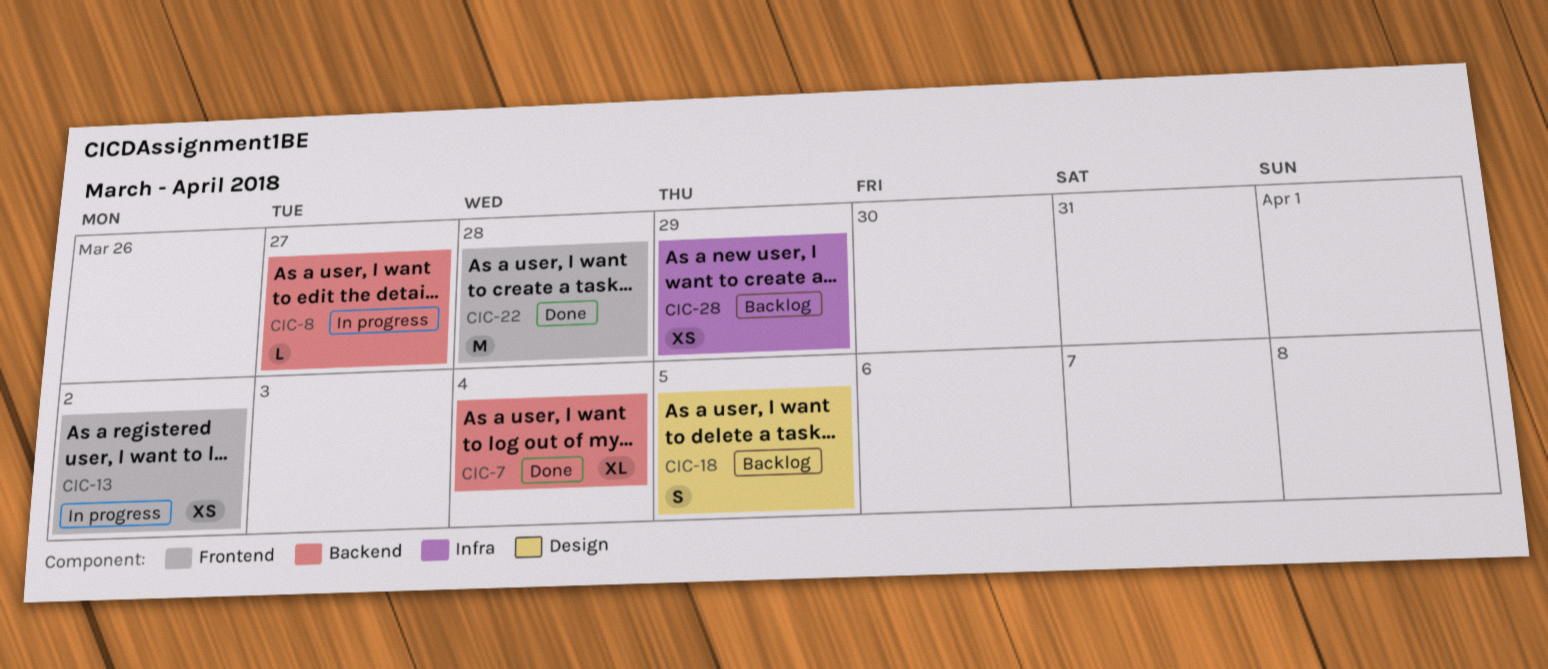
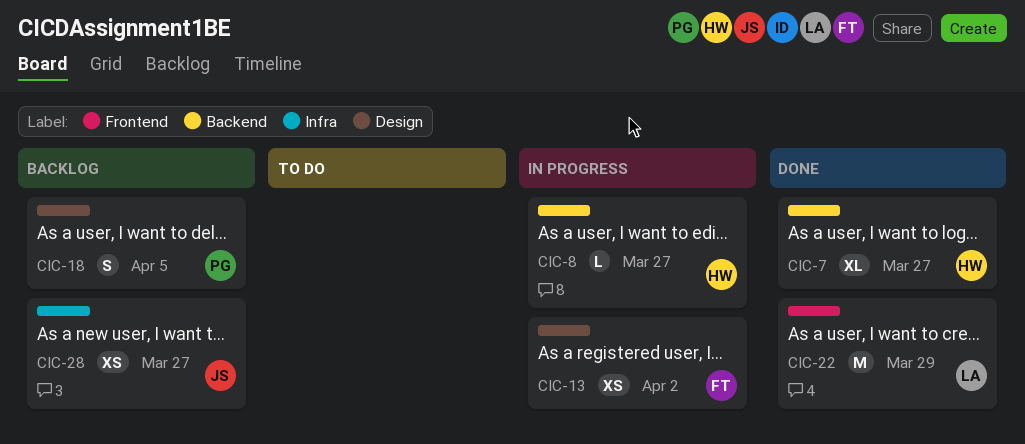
CIC-7, due: Apr 4 -> Mar 27
CIC-13, label: Frontend -> Design
CIC-22, due: Mar 28 -> Mar 29
CIC-28, due: Mar 29 -> Mar 27

